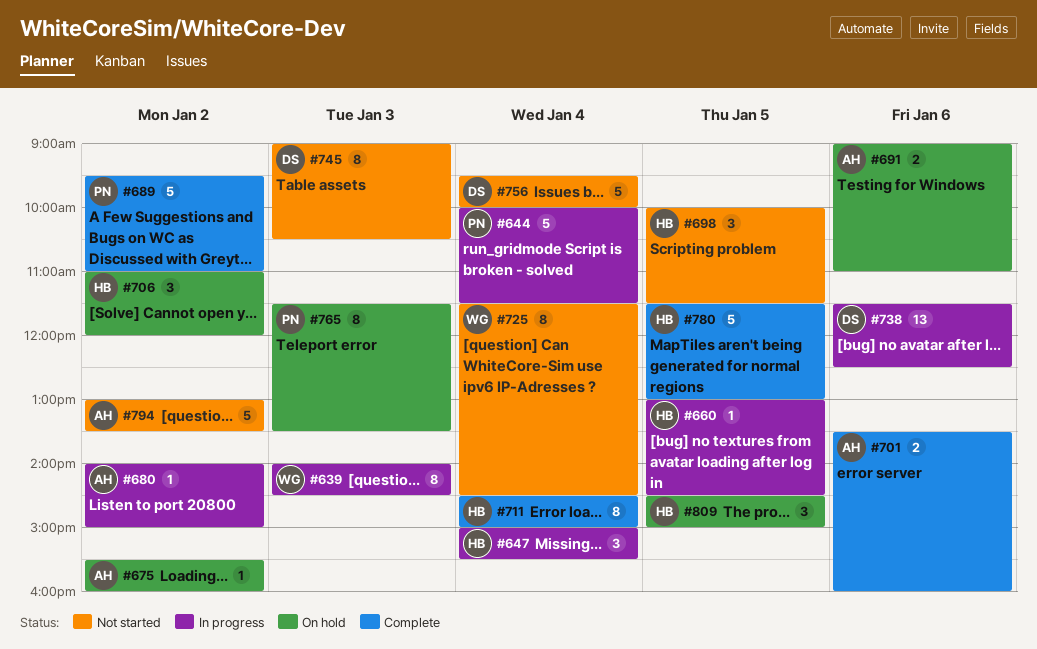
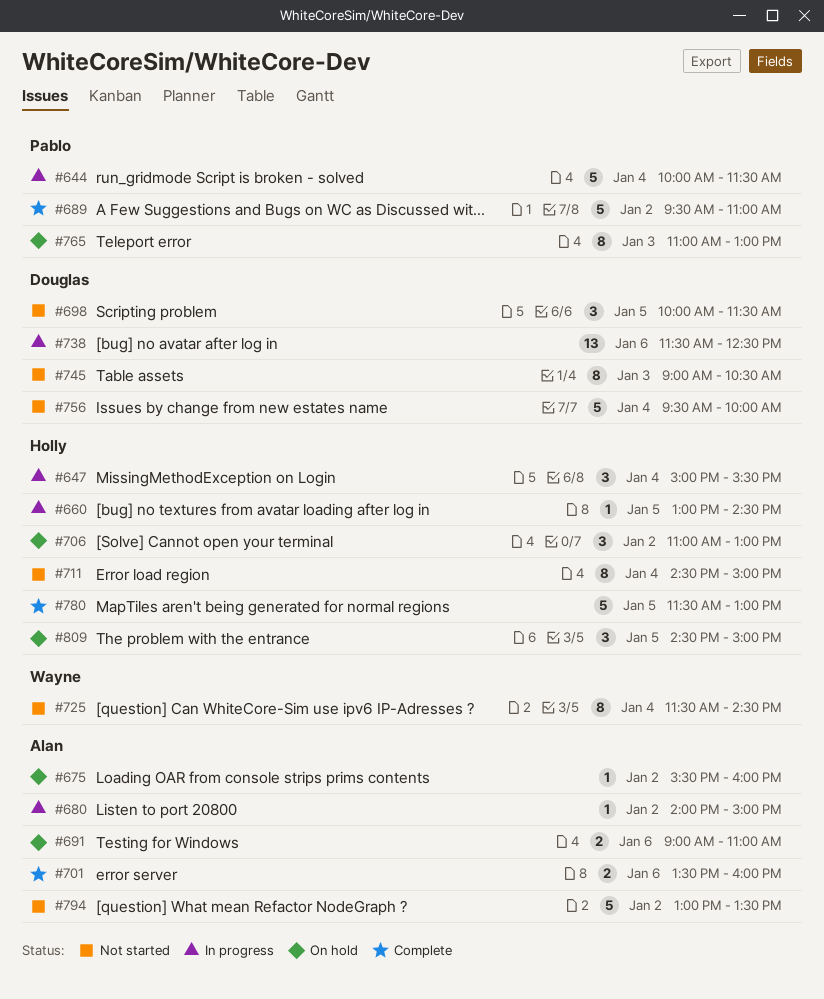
#639: present -> none
#698, owner: Holly -> Douglas
#706, ends: 12:00 -> 13:00
#711, status: Complete -> Not started
#765, begins: 11:30 -> 11:00
#765, ends: 13:30 -> 13:00

